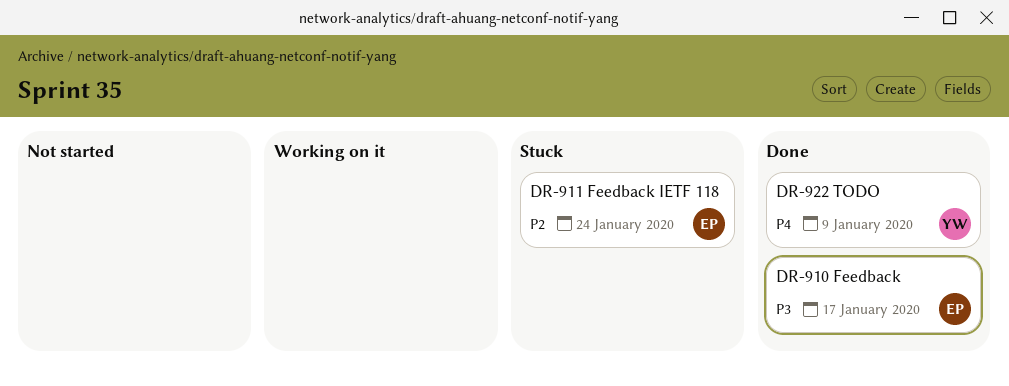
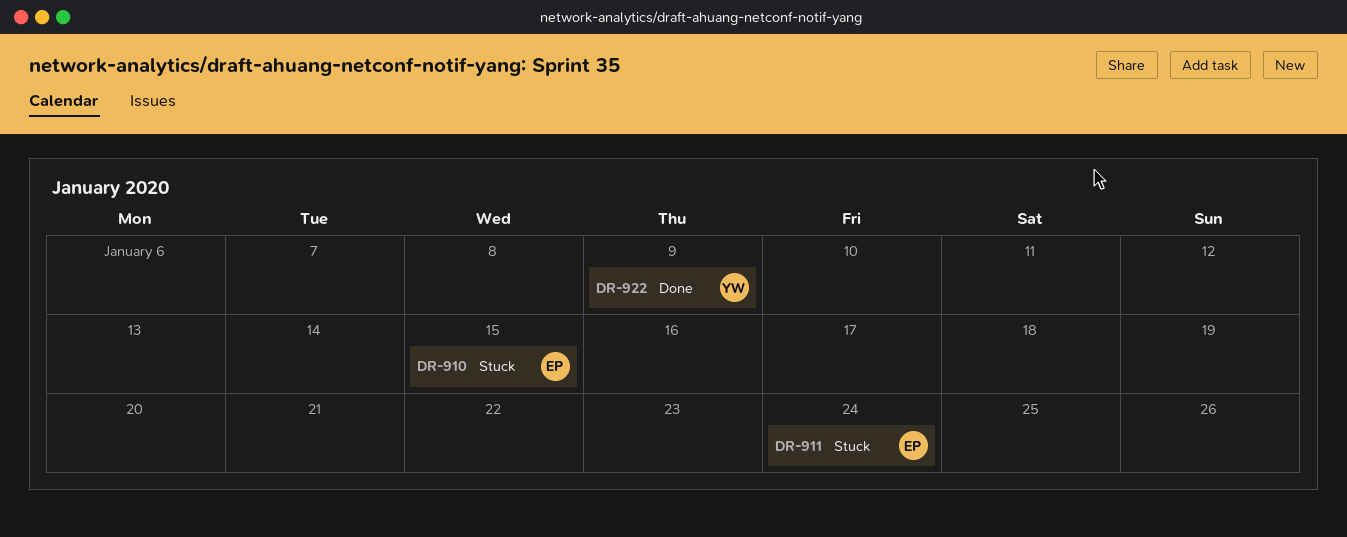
DR-910, status: Done -> Stuck
DR-910, due: Jan 17 -> Jan 15

